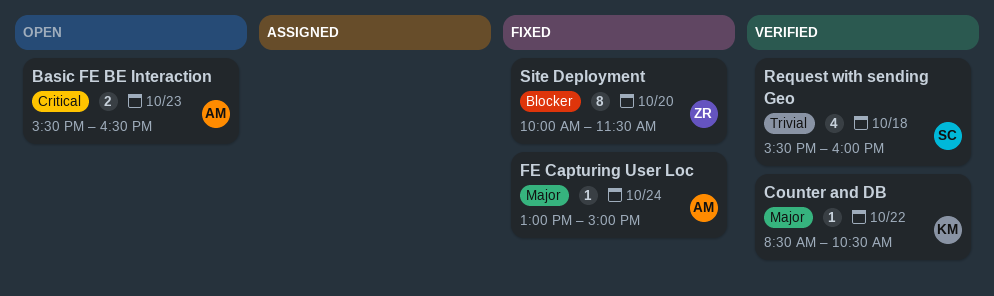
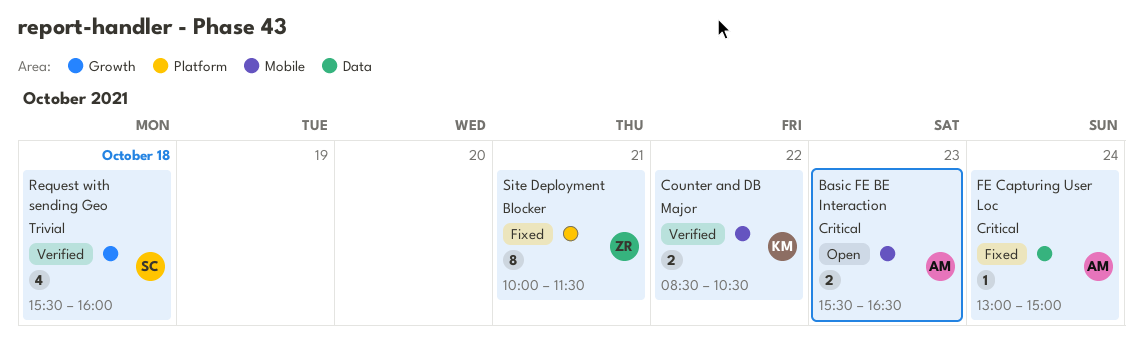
Counter and DB, estimate: 1 -> 2
FE Capturing User Loc, priority: Major -> Critical
Site Deployment, day: Oct 20 -> Oct 21

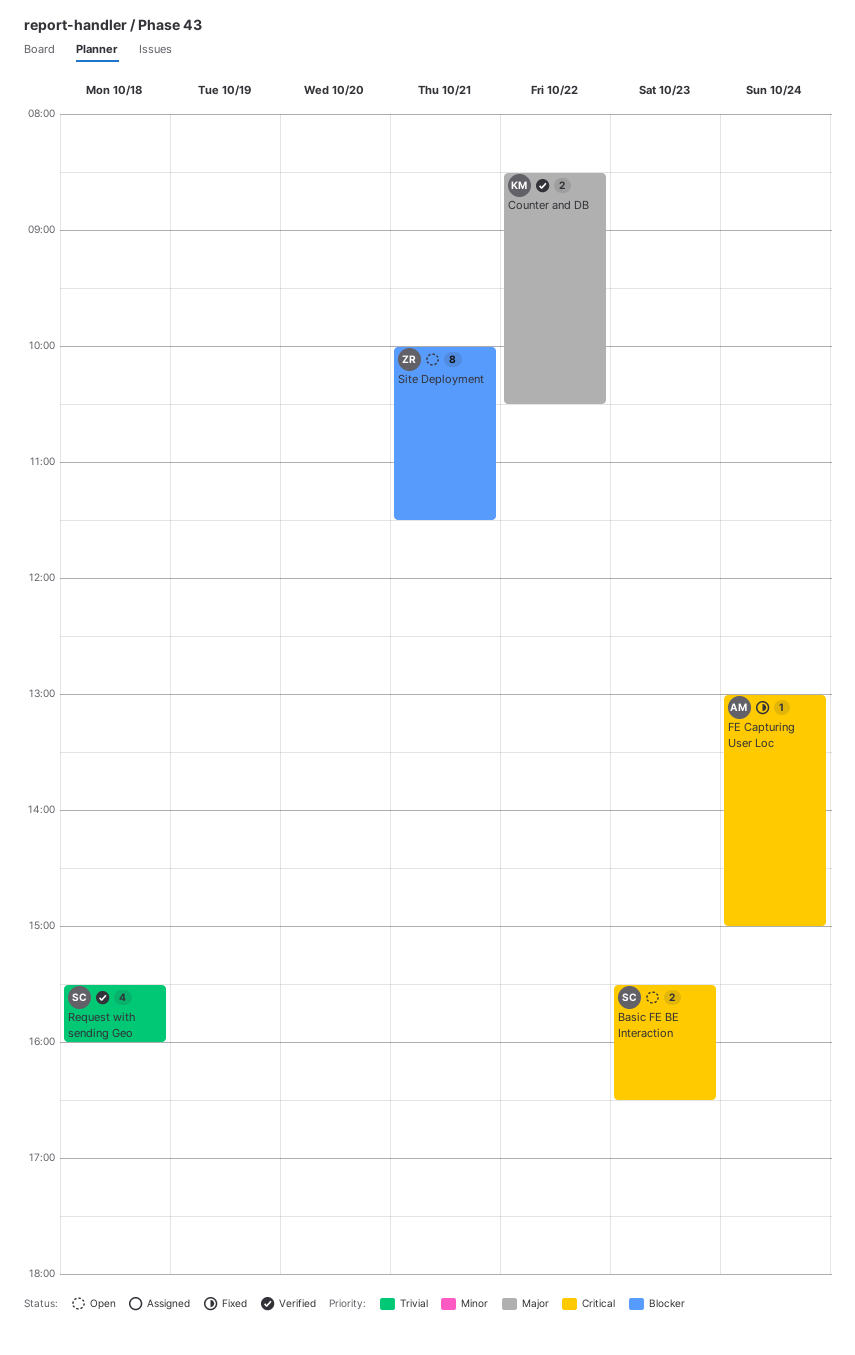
Basic FE BE Interaction, owner: AM -> SC
Site Deployment, status: Fixed -> Open

